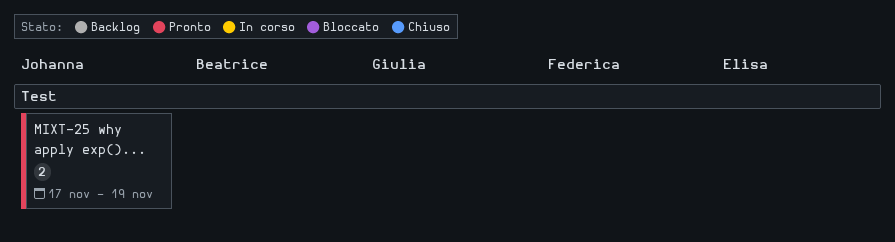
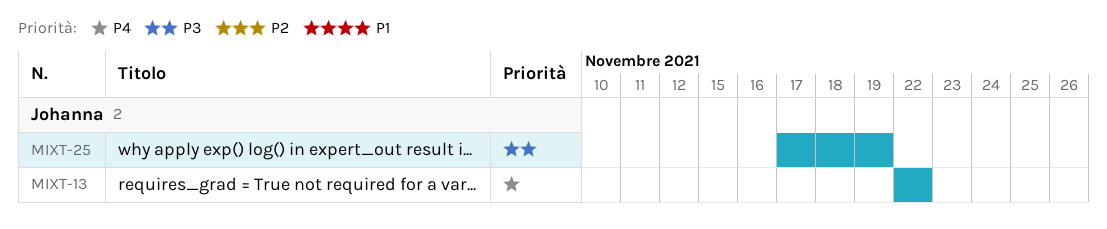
MIXT-13: none -> present

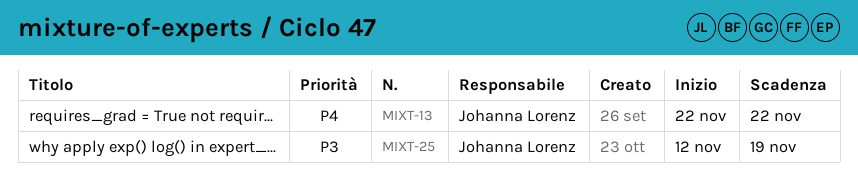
MIXT-25, start: Nov 17 -> Nov 12

